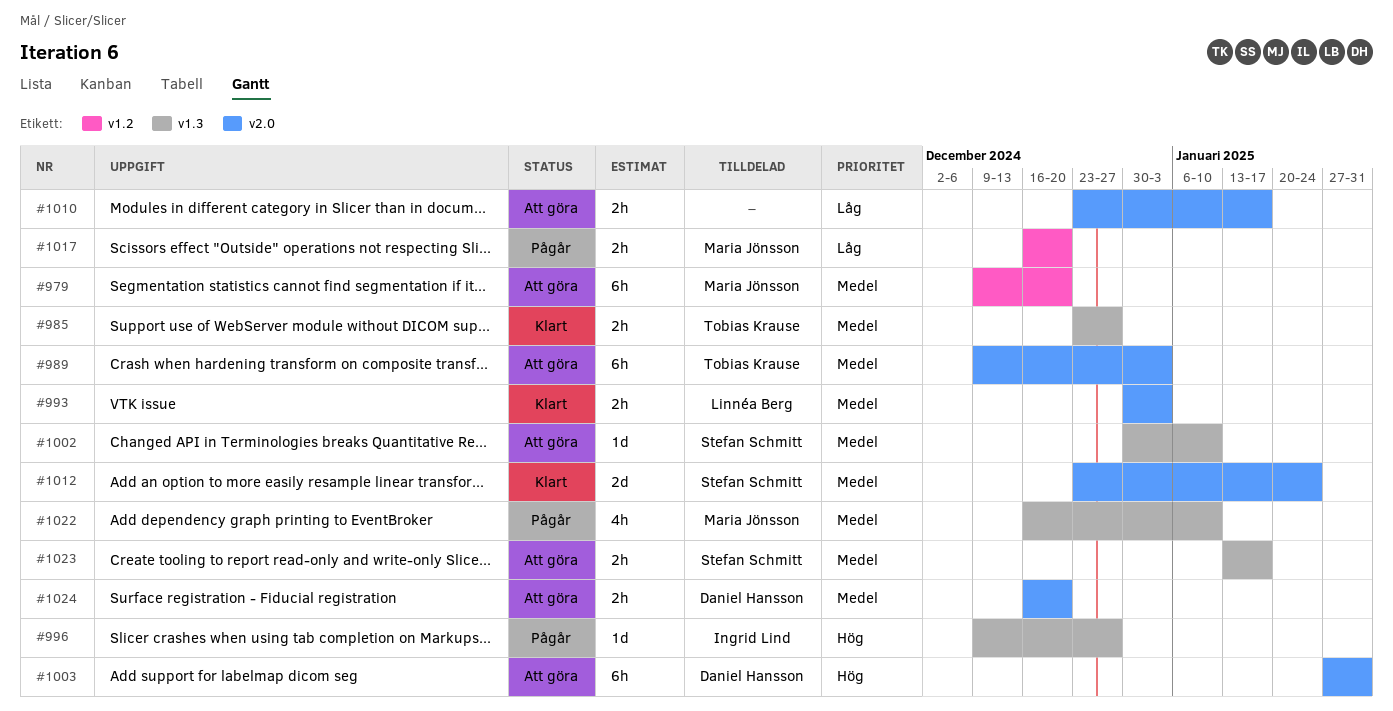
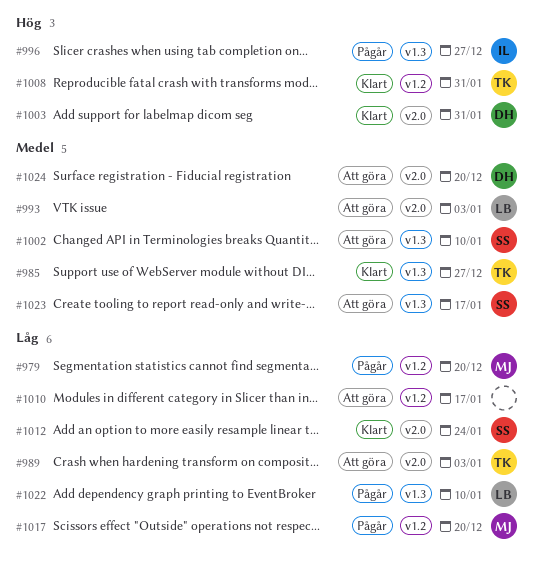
#979, status: Att göra -> Pågår
#979, priority: Medel -> Låg
#989, priority: Medel -> Låg
#993, status: Klart -> Att göra
#1003, status: Att göra -> Klart
#1008: none -> present
#1010, label: v2.0 -> v1.2
#1012, priority: Medel -> Låg
#1022, owner: Maria Jönsson -> Linnéa Berg
#1022, priority: Medel -> Låg

